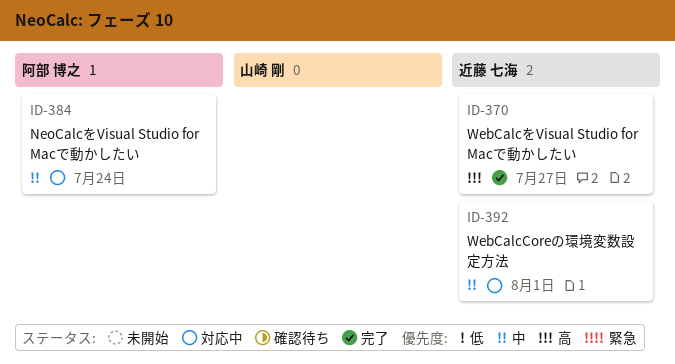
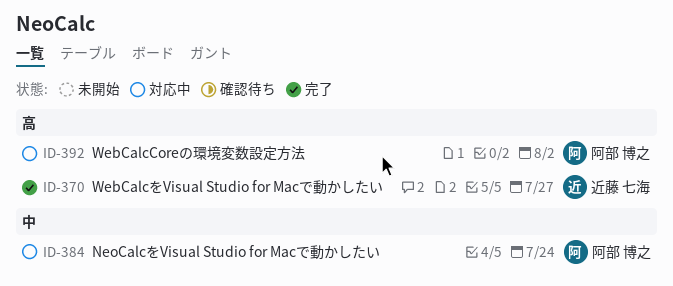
ID-392, owner: 近藤 七海 -> 阿部 博之
ID-392, priority: 中 -> 高
ID-392, due: Aug 1 -> Aug 2

